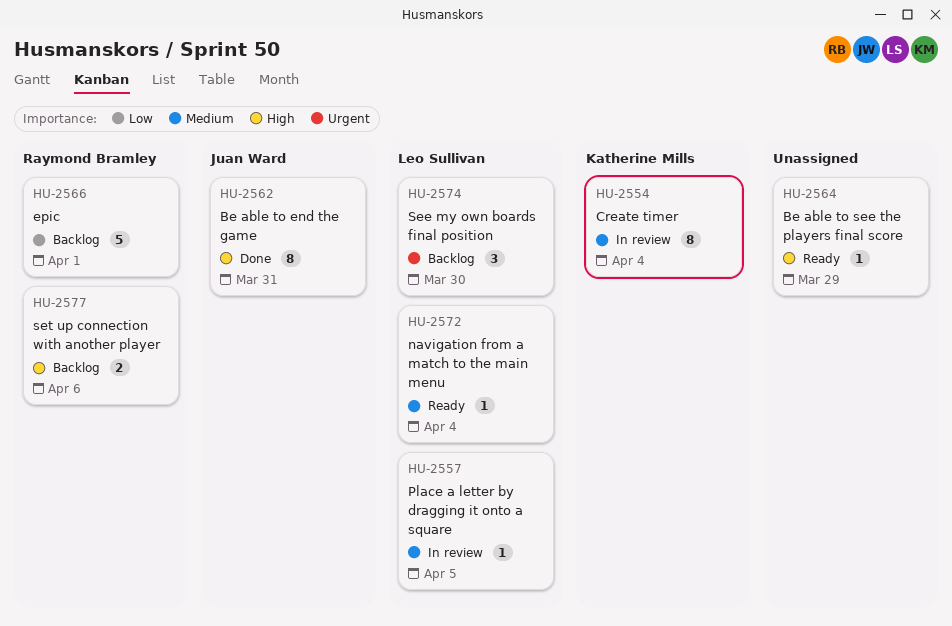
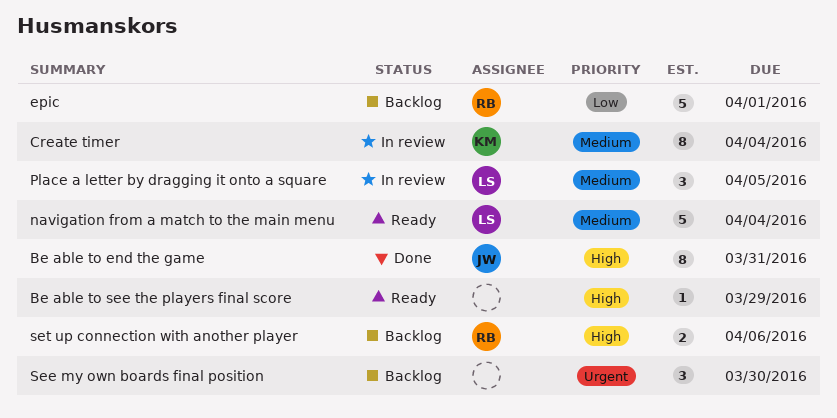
navigation from a match to the main menu, estimate: 1 -> 5
Place a letter by dragging it onto a square, estimate: 1 -> 3
See my own boards final position, owner: Leo Sullivan -> none

